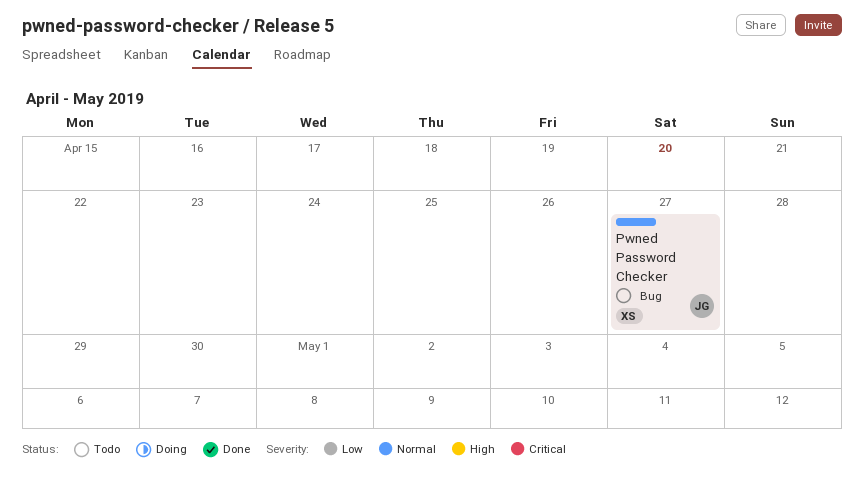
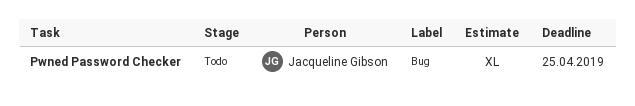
Pwned Password Checker, estimate: XS -> XL
Pwned Password Checker, due: Apr 27 -> Apr 25

